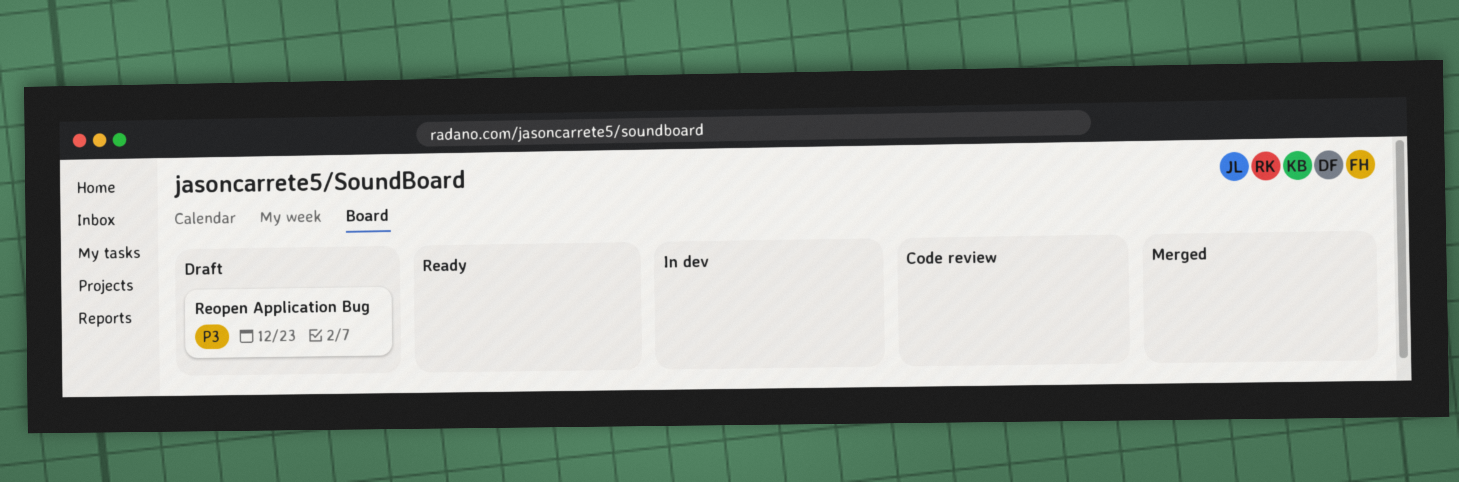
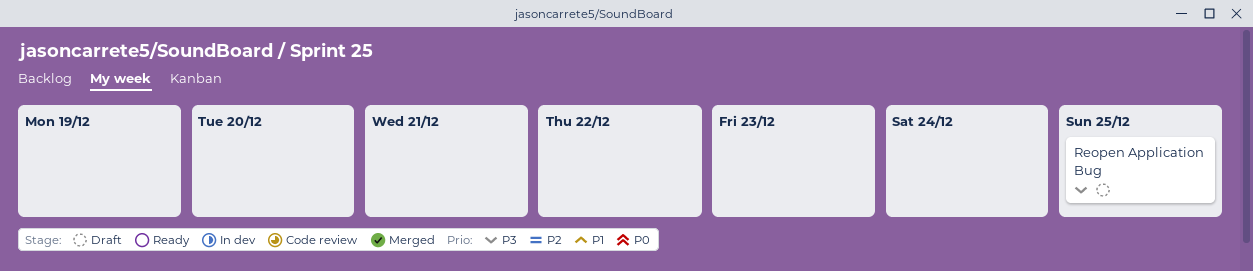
Reopen Application Bug, due: Dec 23 -> Dec 25

